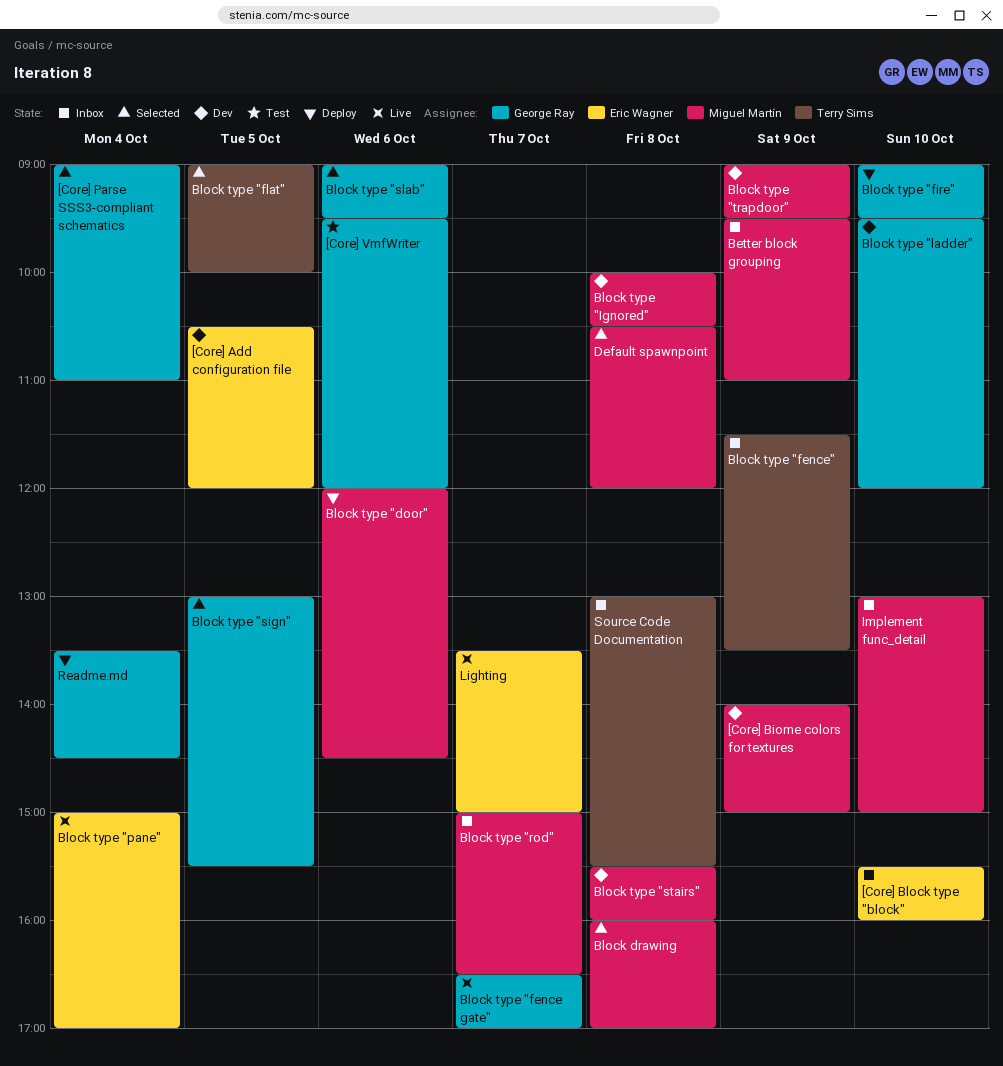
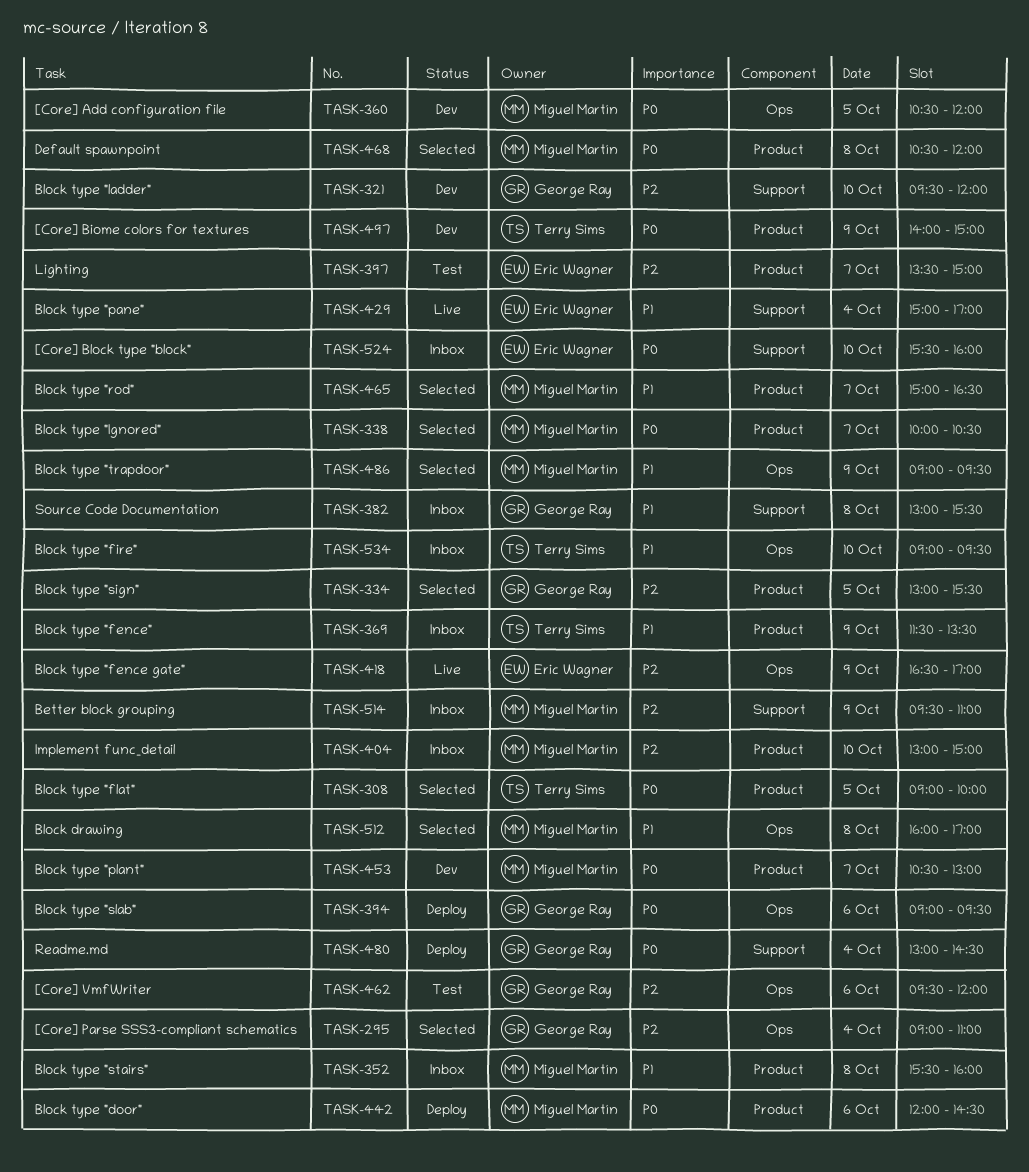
[Core] Add configuration file, owner: Eric Wagner -> Miguel Martín
[Core] Biome colors for textures, owner: Miguel Martín -> Terry Sims
Block type "fence gate", owner: George Ray -> Eric Wagner
Block type "fence gate", day: Oct 7 -> Oct 9
Block type "fire", status: Deploy -> Inbox
Block type "fire", owner: George Ray -> Terry Sims
Block type "Ignored", status: Dev -> Selected
Block type "Ignored", day: Oct 8 -> Oct 7
Block type "plant": none -> present
Block type "rod", status: Inbox -> Selected
Block type "slab", status: Selected -> Deploy
Block type "stairs", status: Dev -> Inbox
Block type "trapdoor", status: Dev -> Selected
Lighting, status: Live -> Test
Readme.md, begins: 13:30 -> 13:00
Source Code Documentation, owner: Terry Sims -> George Ray

